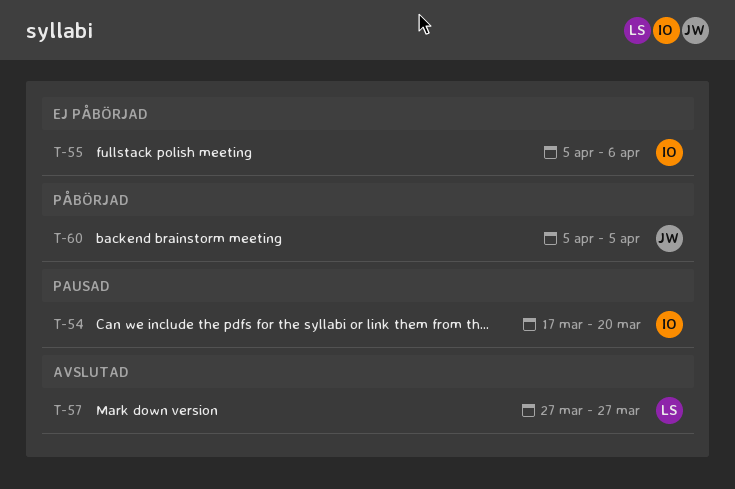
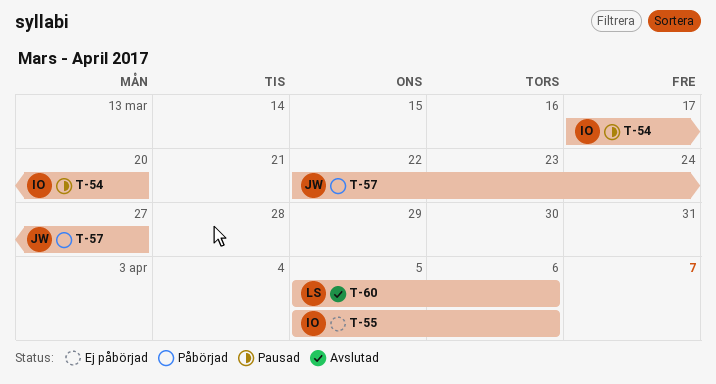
T-57, status: Avslutad -> Påbörjad
T-57, owner: LS -> JW
T-57, start: Mar 27 -> Mar 22
T-60, status: Påbörjad -> Avslutad
T-60, owner: JW -> LS
T-60, due: Apr 5 -> Apr 6

